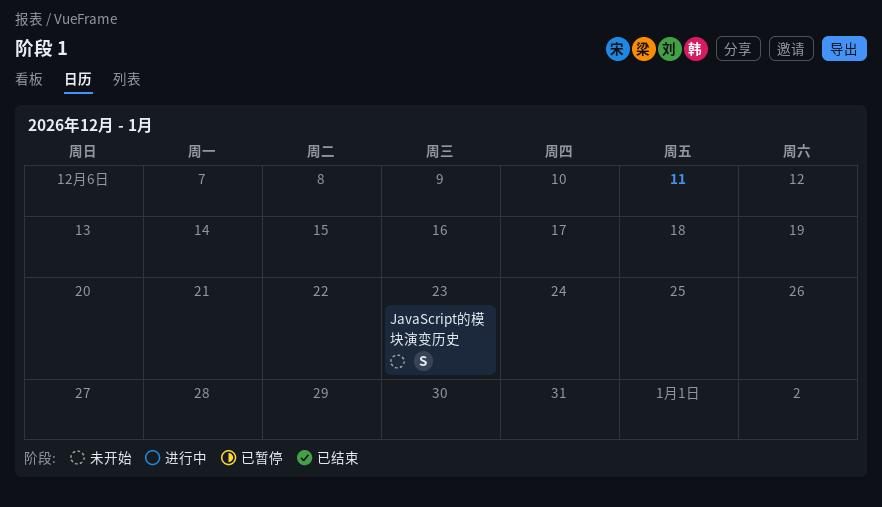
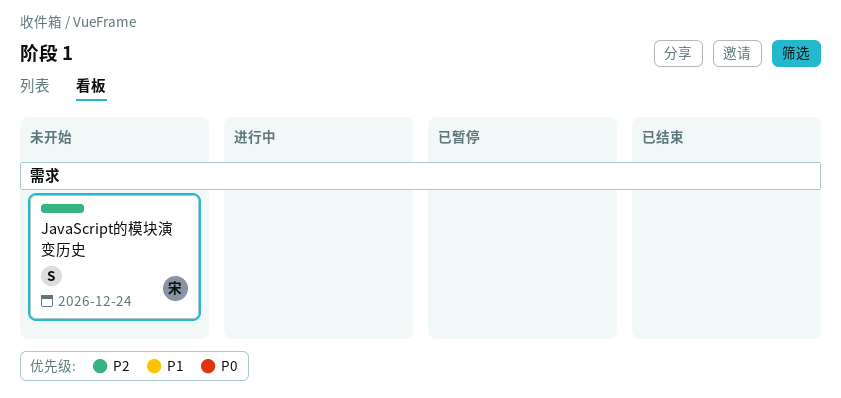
JavaScript的模块演变历史, due: Dec 23 -> Dec 24

